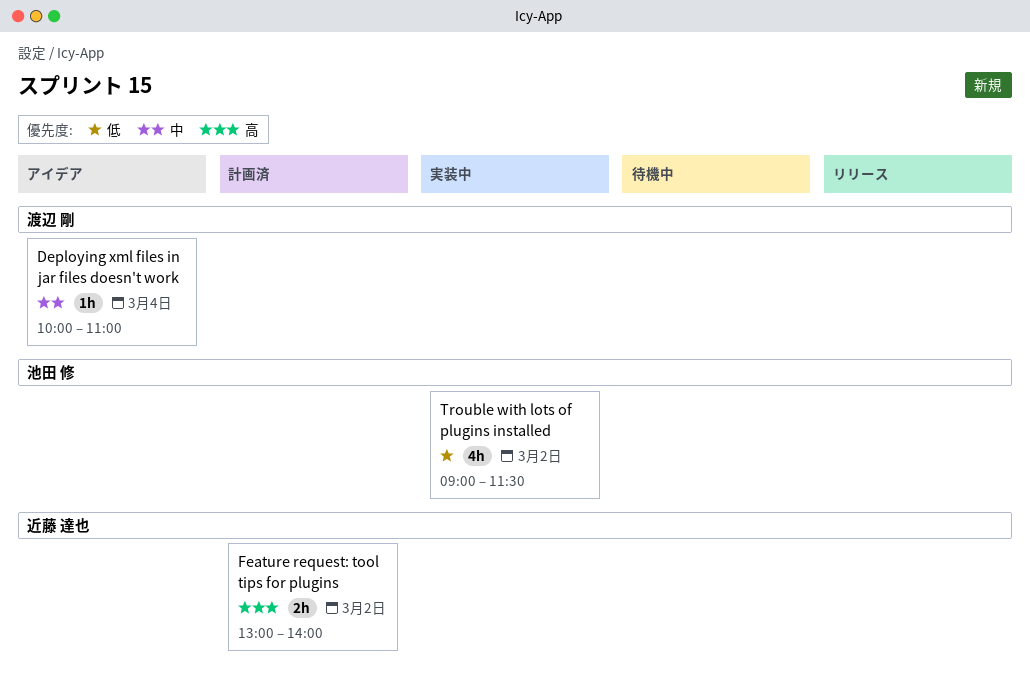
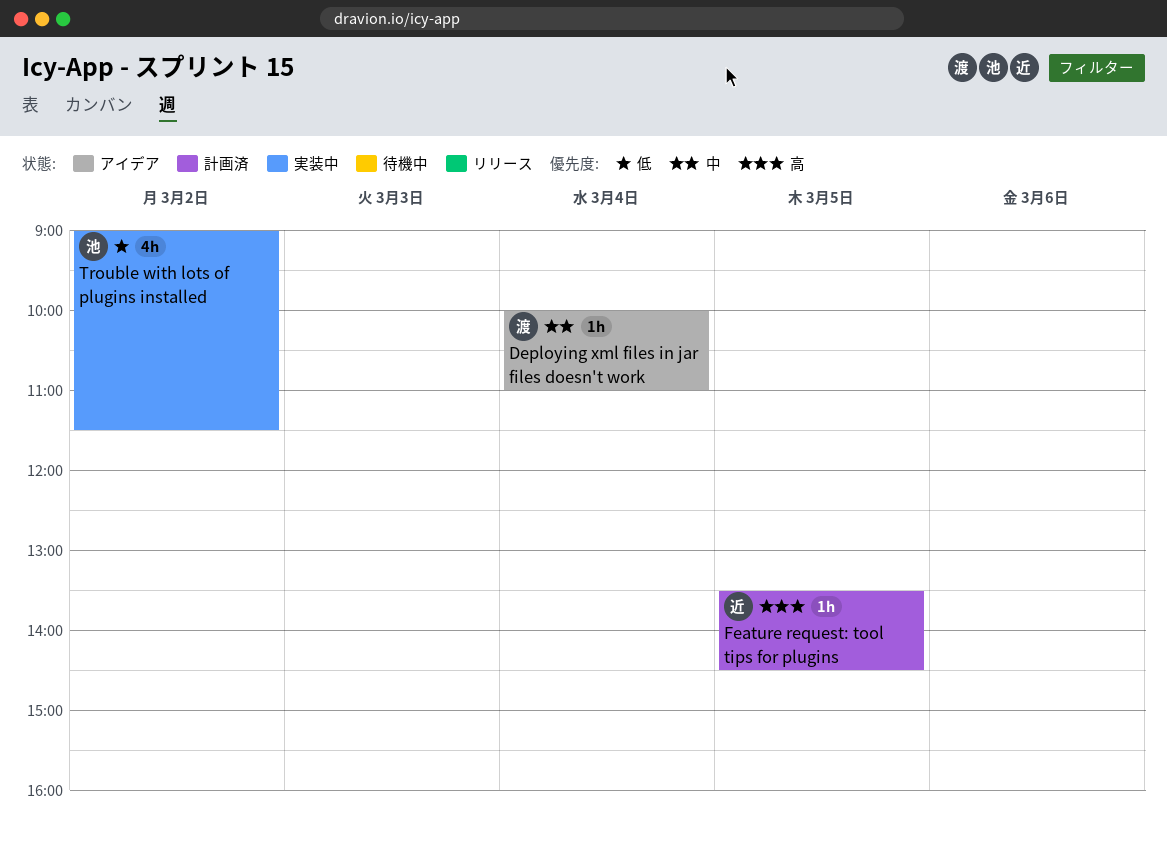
Feature request: tool tips for plugins, estimate: 2h -> 1h
Feature request: tool tips for plugins, day: Mar 2 -> Mar 5
Feature request: tool tips for plugins, begins: 13:00 -> 13:30
Feature request: tool tips for plugins, ends: 14:00 -> 14:30

